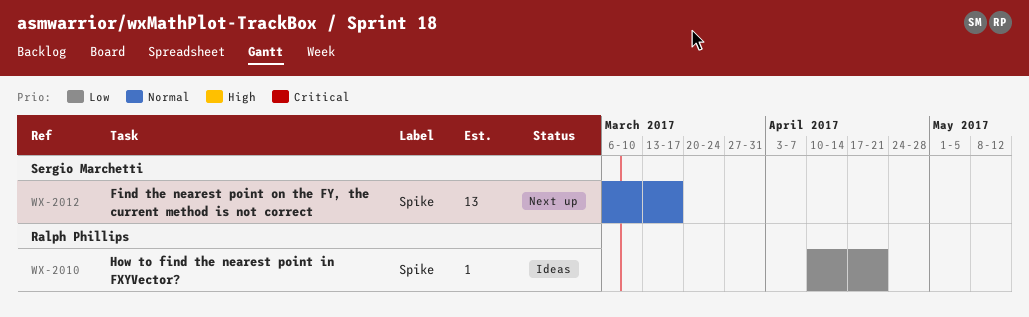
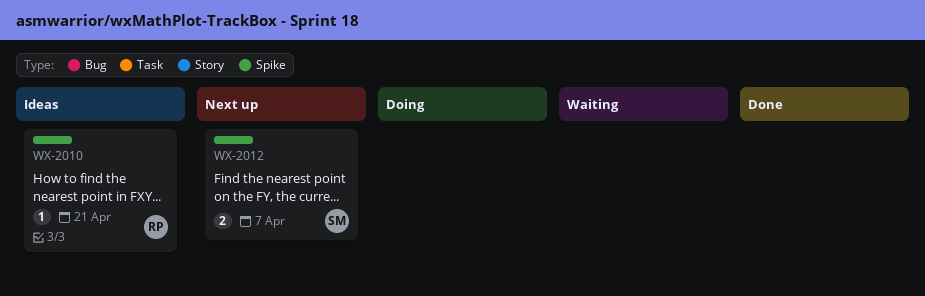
WX-2012, estimate: 13 -> 2
WX-2012, due: Mar 17 -> Apr 7

